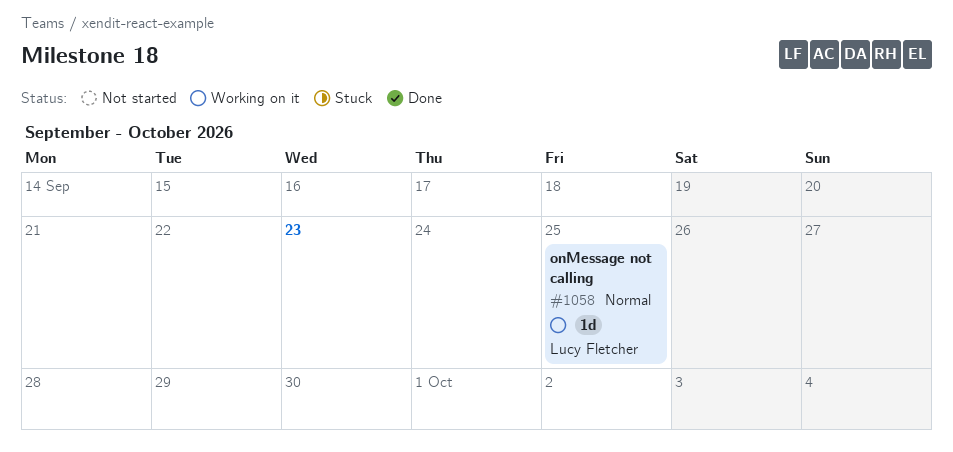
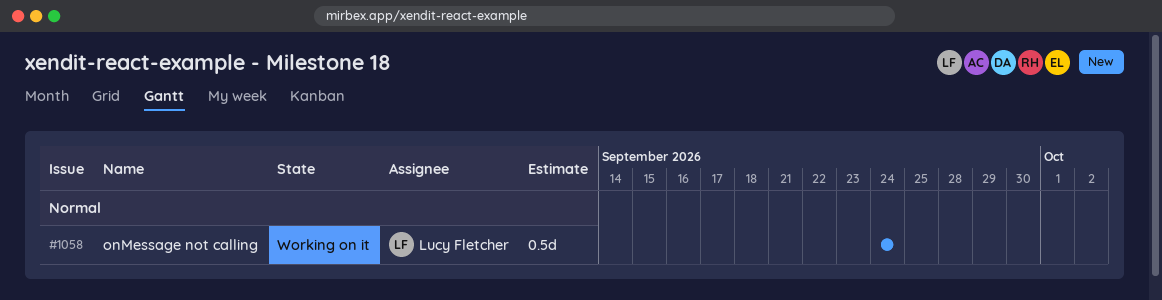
#1058, estimate: 1d -> 0.5d
#1058, due: Sep 25 -> Sep 24

